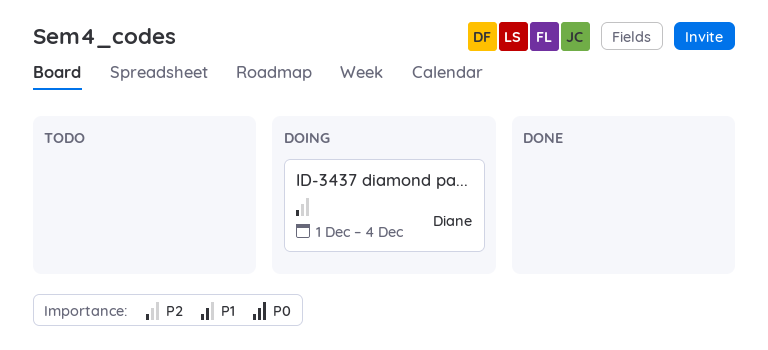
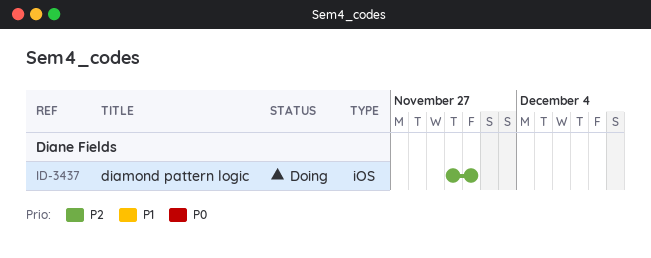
ID-3437, start: Dec 1 -> Nov 30
ID-3437, due: Dec 4 -> Dec 1

